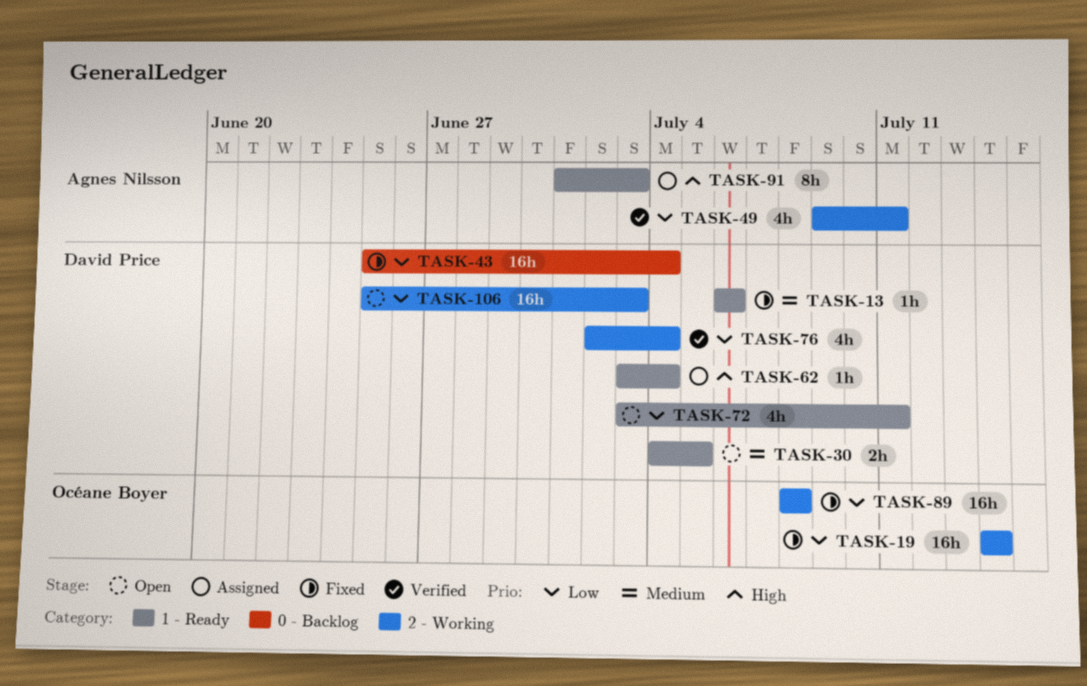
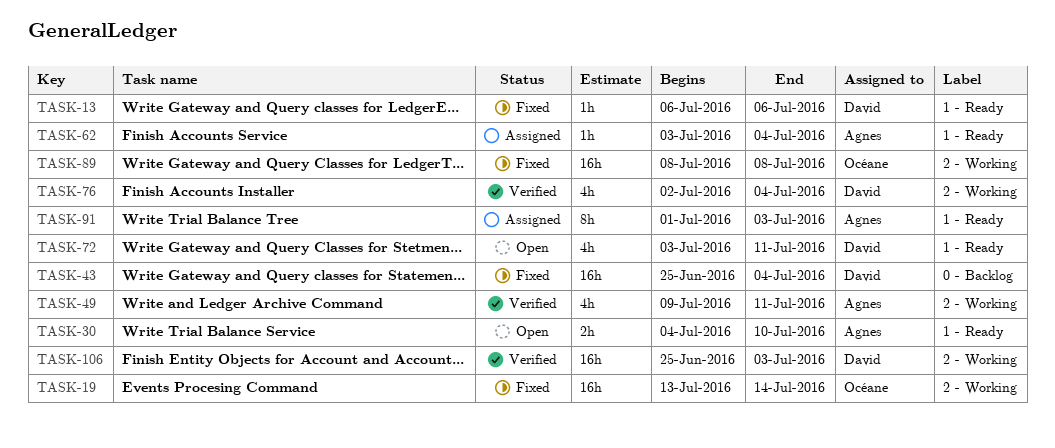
TASK-19, start: Jul 14 -> Jul 13
TASK-30, owner: David Price -> Agnes Nilsson
TASK-30, due: Jul 5 -> Jul 10
TASK-62, owner: David Price -> Agnes Nilsson
TASK-106, status: Open -> Verified

